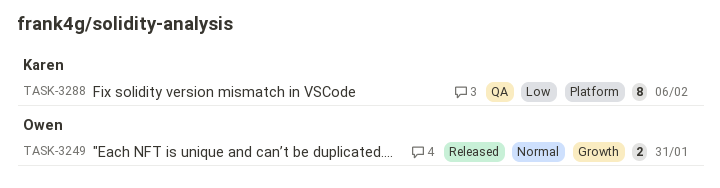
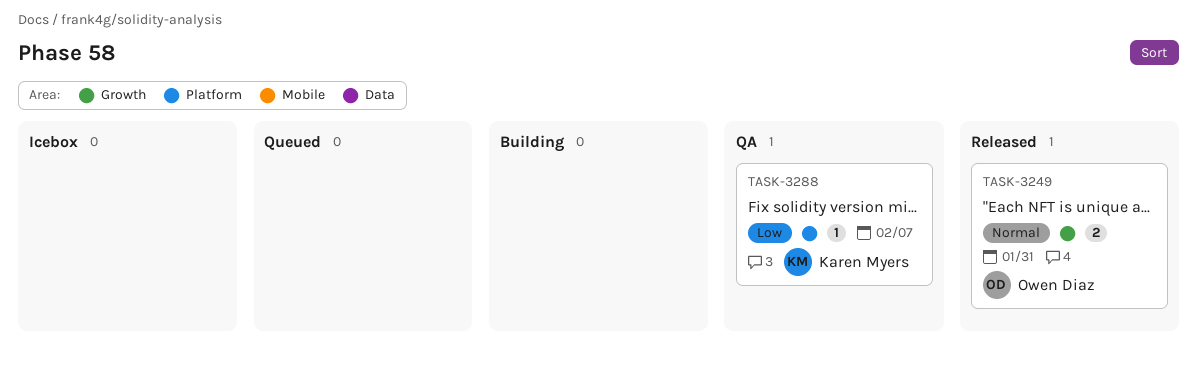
TASK-3288, estimate: 8 -> 1
TASK-3288, due: Feb 6 -> Feb 7

